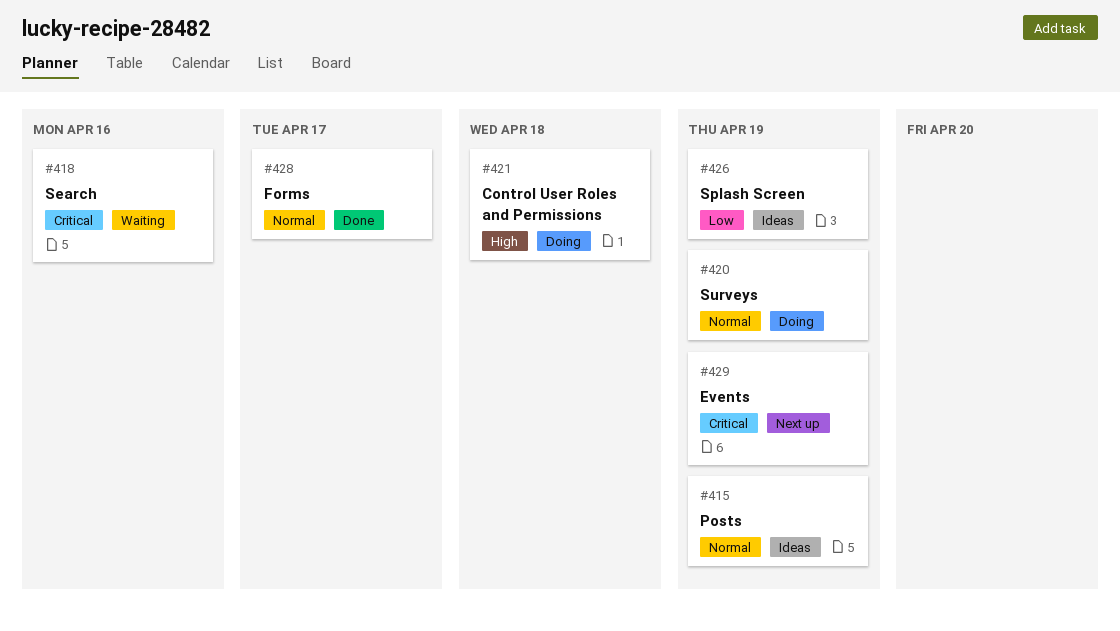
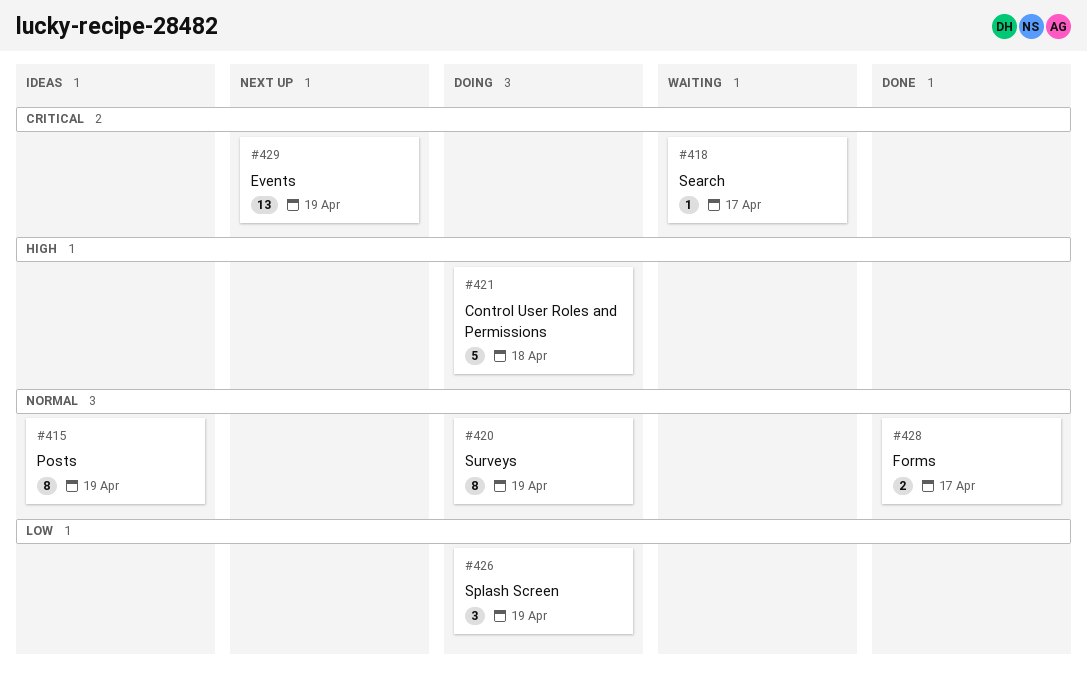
#418, due: Apr 16 -> Apr 17
#426, status: Ideas -> Doing

